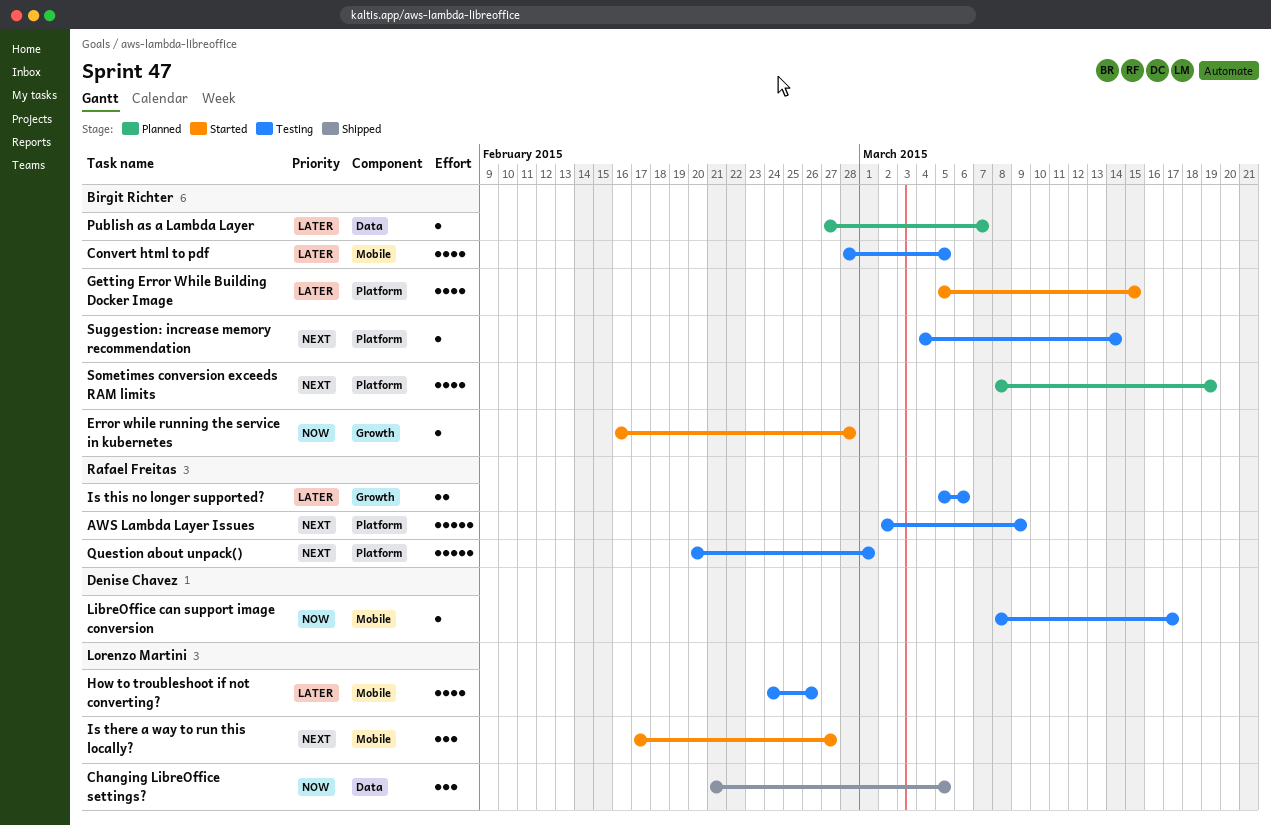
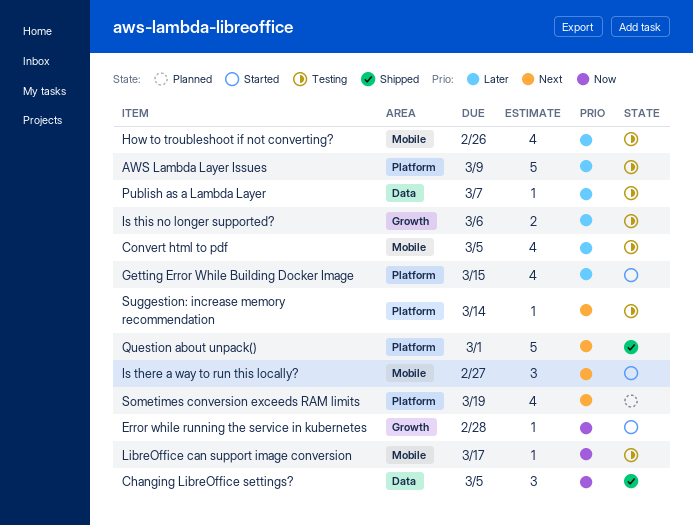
AWS Lambda Layer Issues, priority: Next -> Later
Publish as a Lambda Layer, status: Planned -> Testing
Question about unpack(), status: Testing -> Shipped

